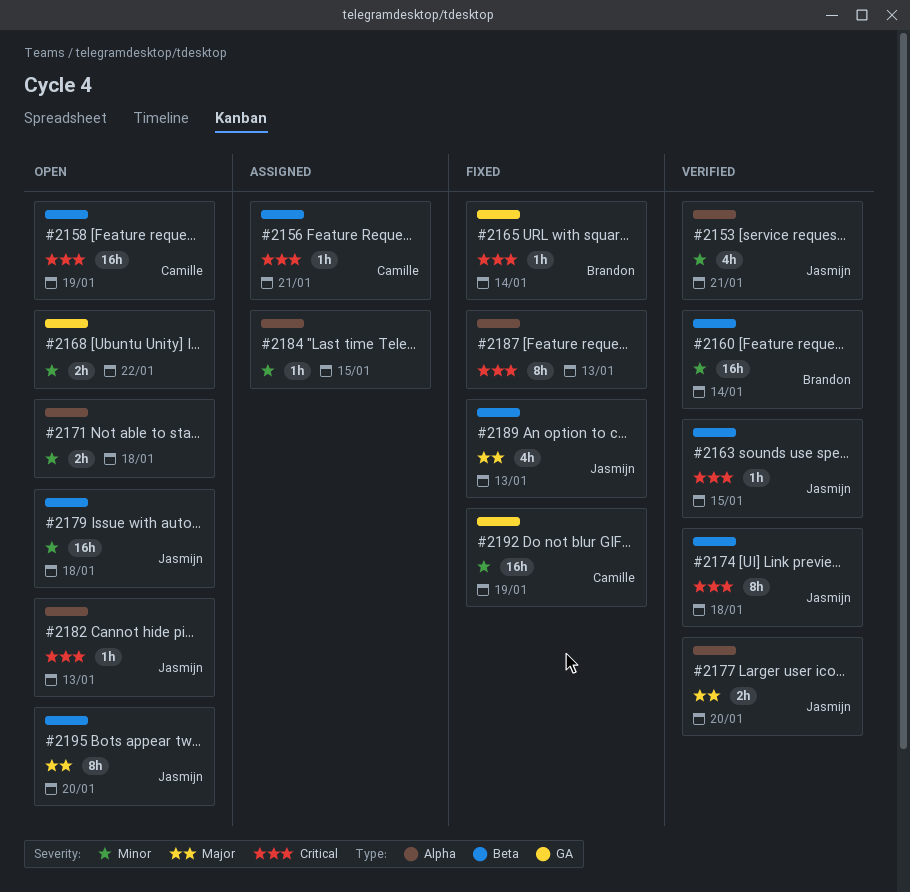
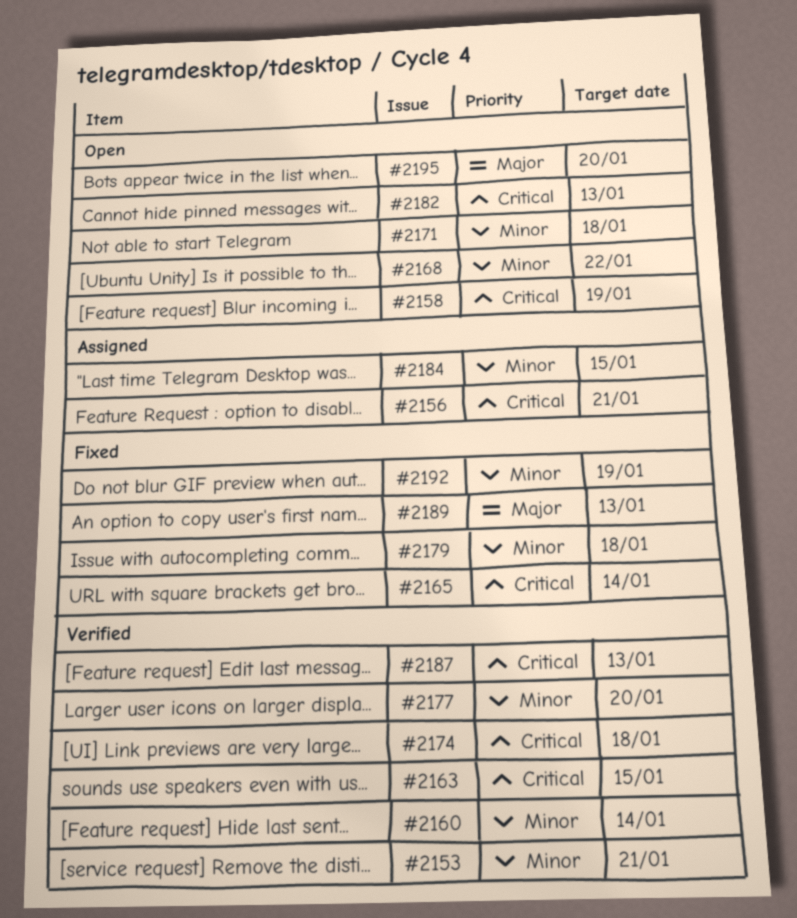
#2177, priority: Major -> Minor
#2179, status: Open -> Fixed
#2187, status: Fixed -> Verified

